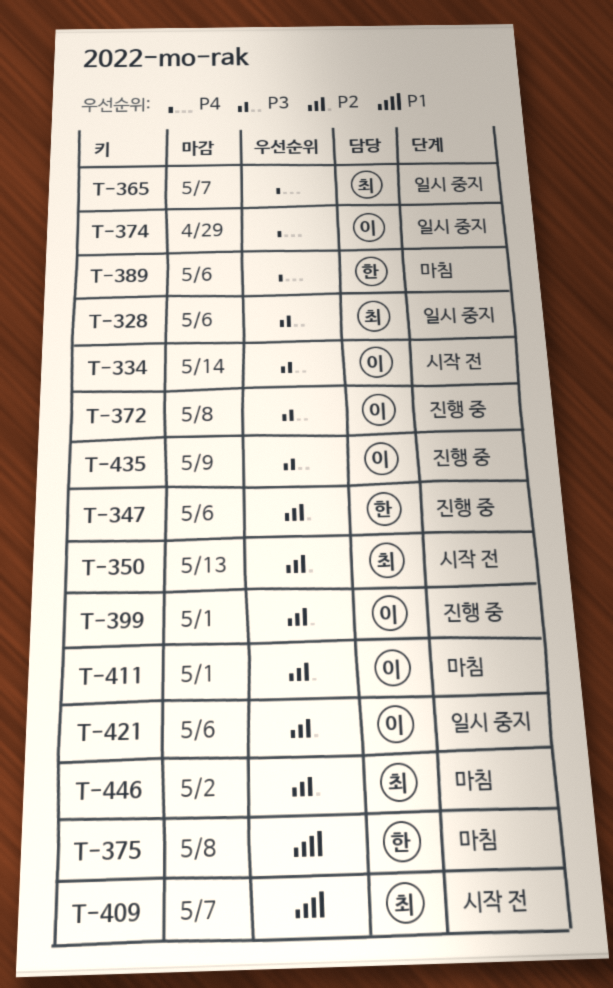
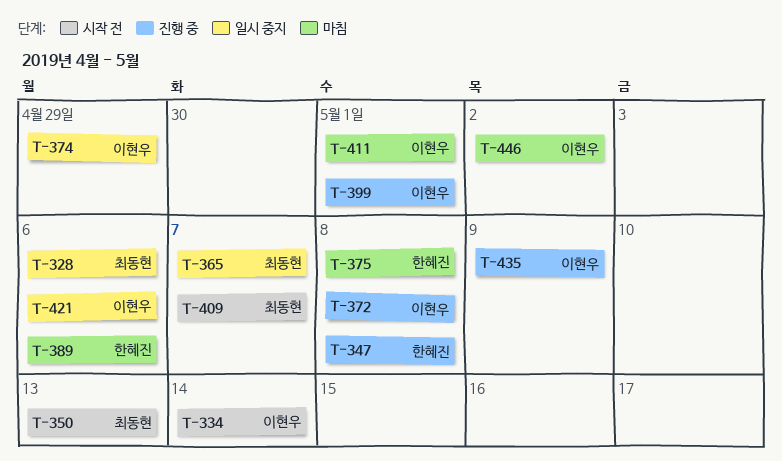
T-347, due: May 6 -> May 8
T-446, owner: 최동현 -> 이현우

